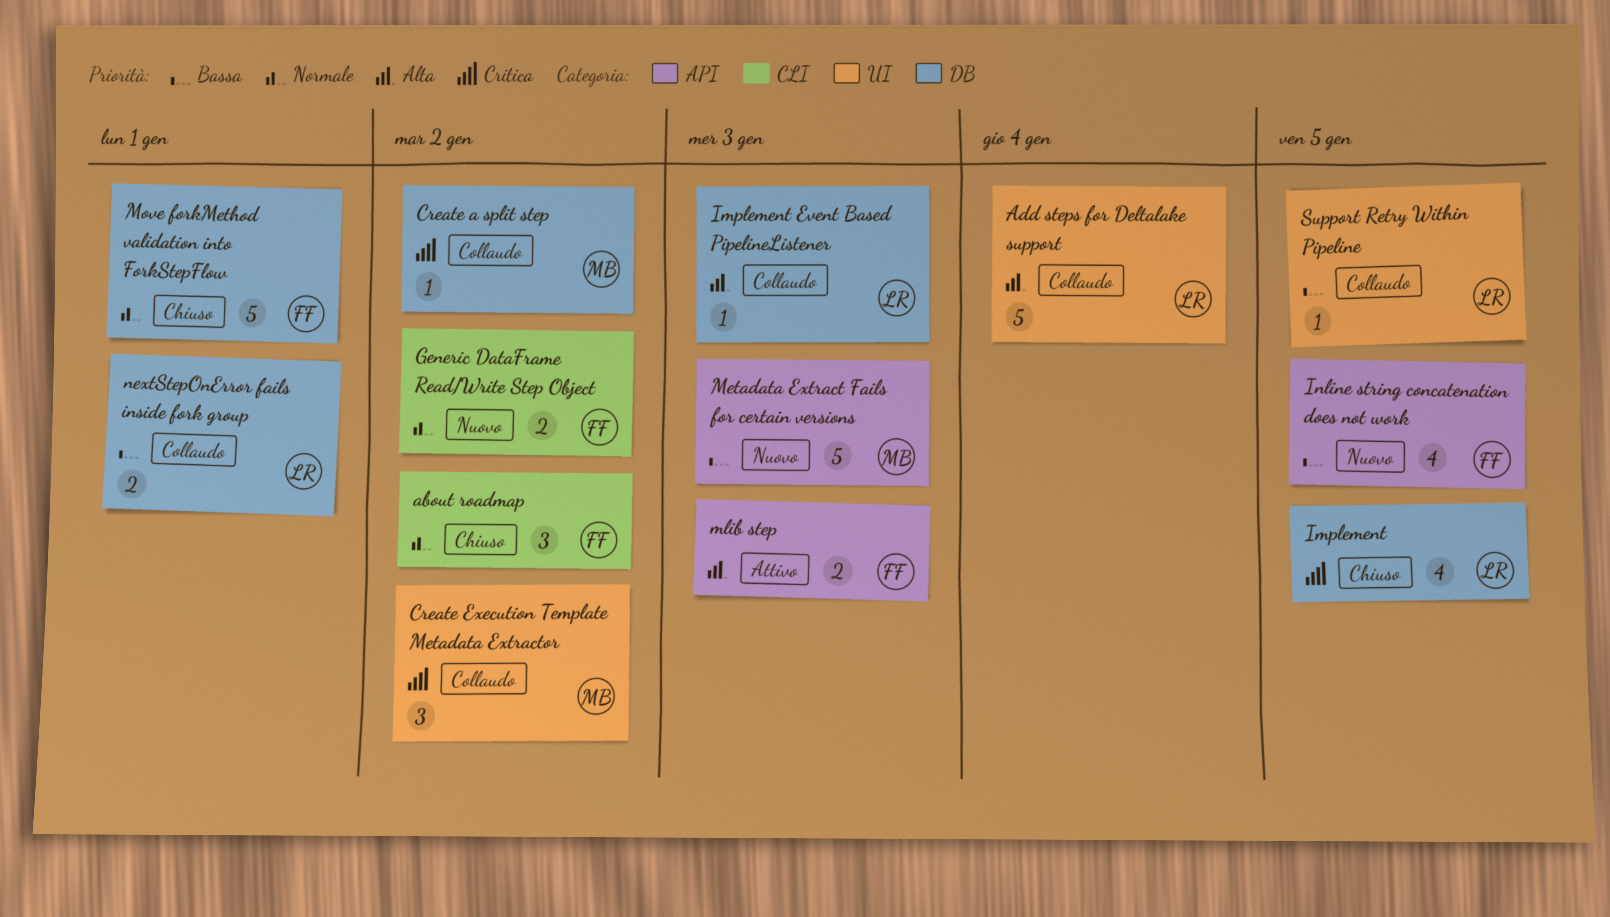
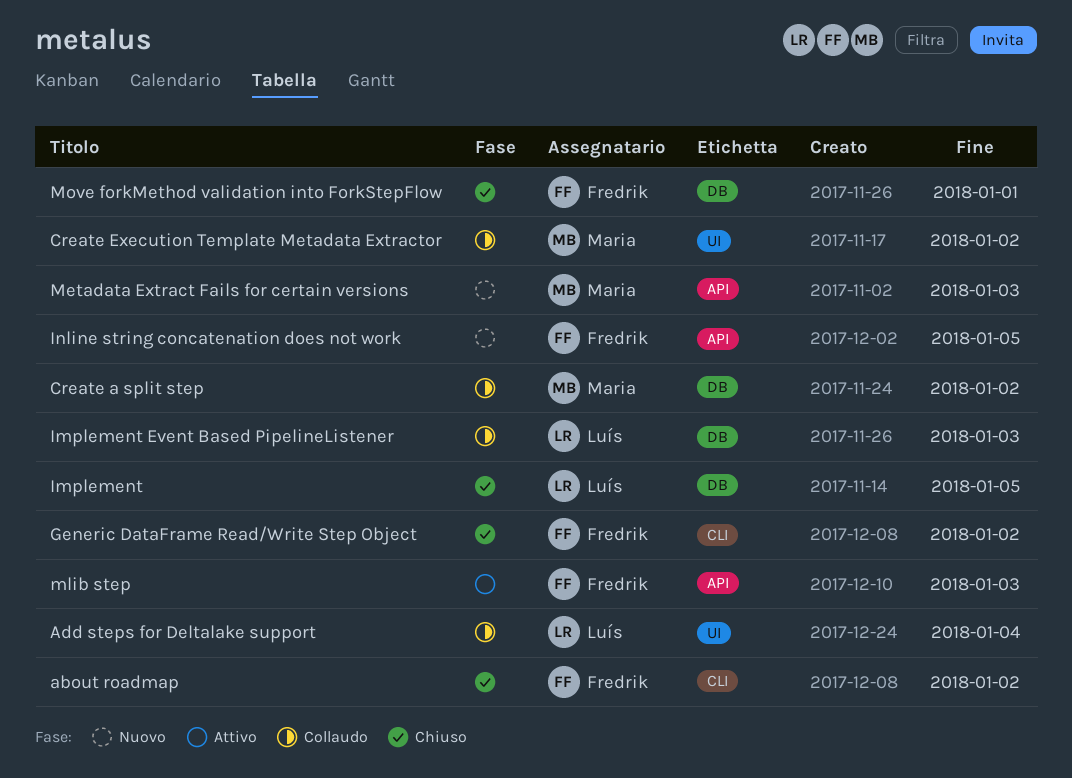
Generic DataFrame Read/Write Step Object, status: Nuovo -> Chiuso
nextStepOnError fails inside fork group: present -> none
Support Retry Within Pipeline: present -> none

